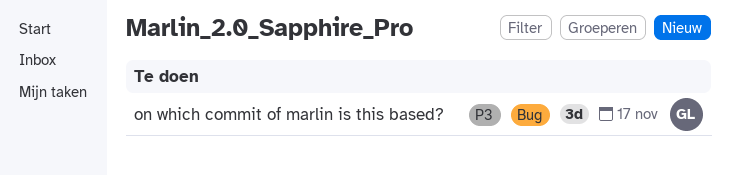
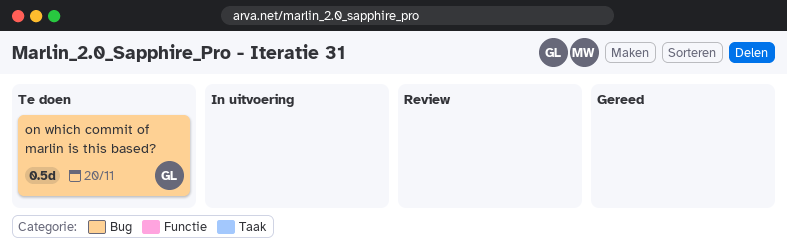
on which commit of marlin is this based?, estimate: 3d -> 0.5d
on which commit of marlin is this based?, due: Nov 17 -> Nov 20

